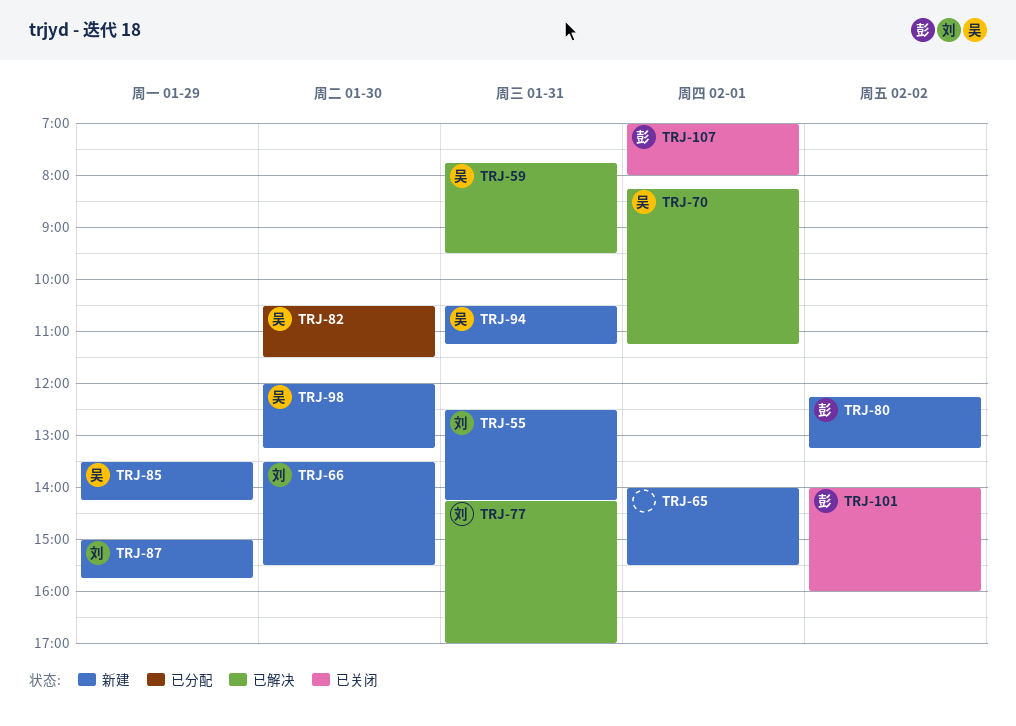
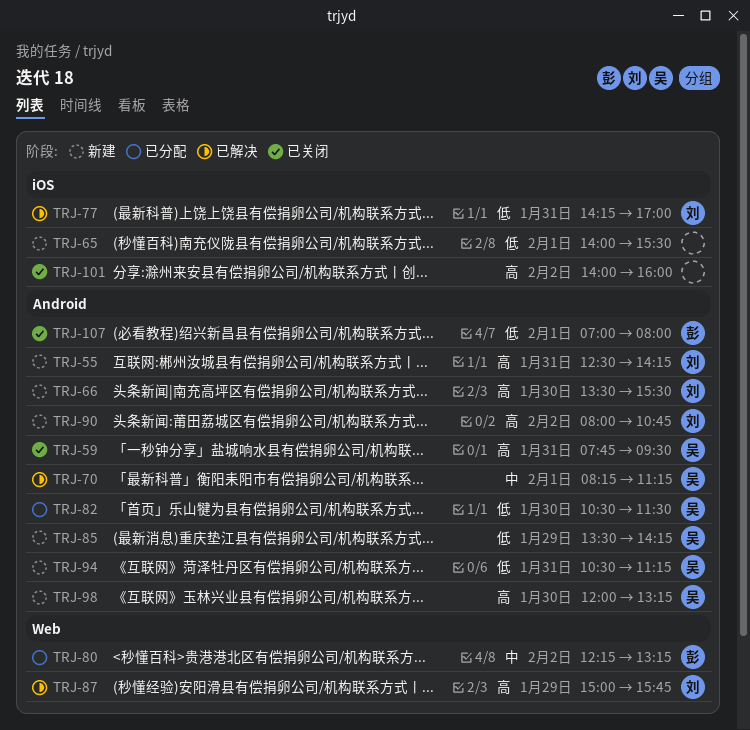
TRJ-59, status: 已解决 -> 已关闭
TRJ-80, status: 新建 -> 已分配
TRJ-87, status: 新建 -> 已解决
TRJ-90: none -> present
TRJ-101, owner: 彭 -> none

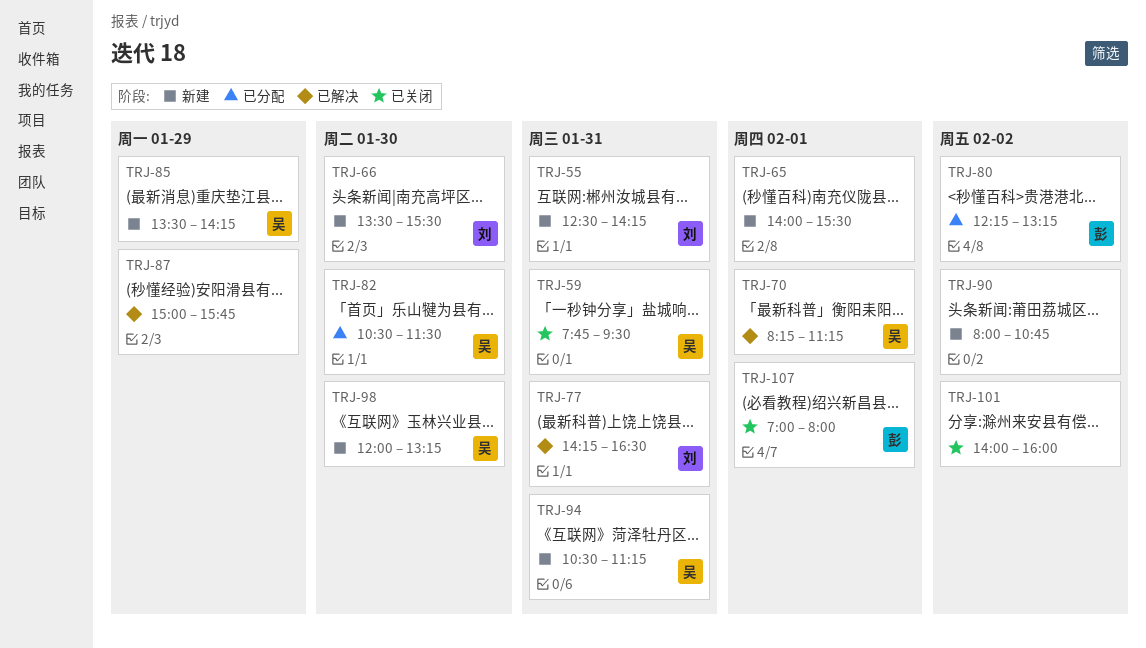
TRJ-77, ends: 17:00 -> 16:30
TRJ-87, owner: 刘 -> none
TRJ-90, owner: 刘 -> none

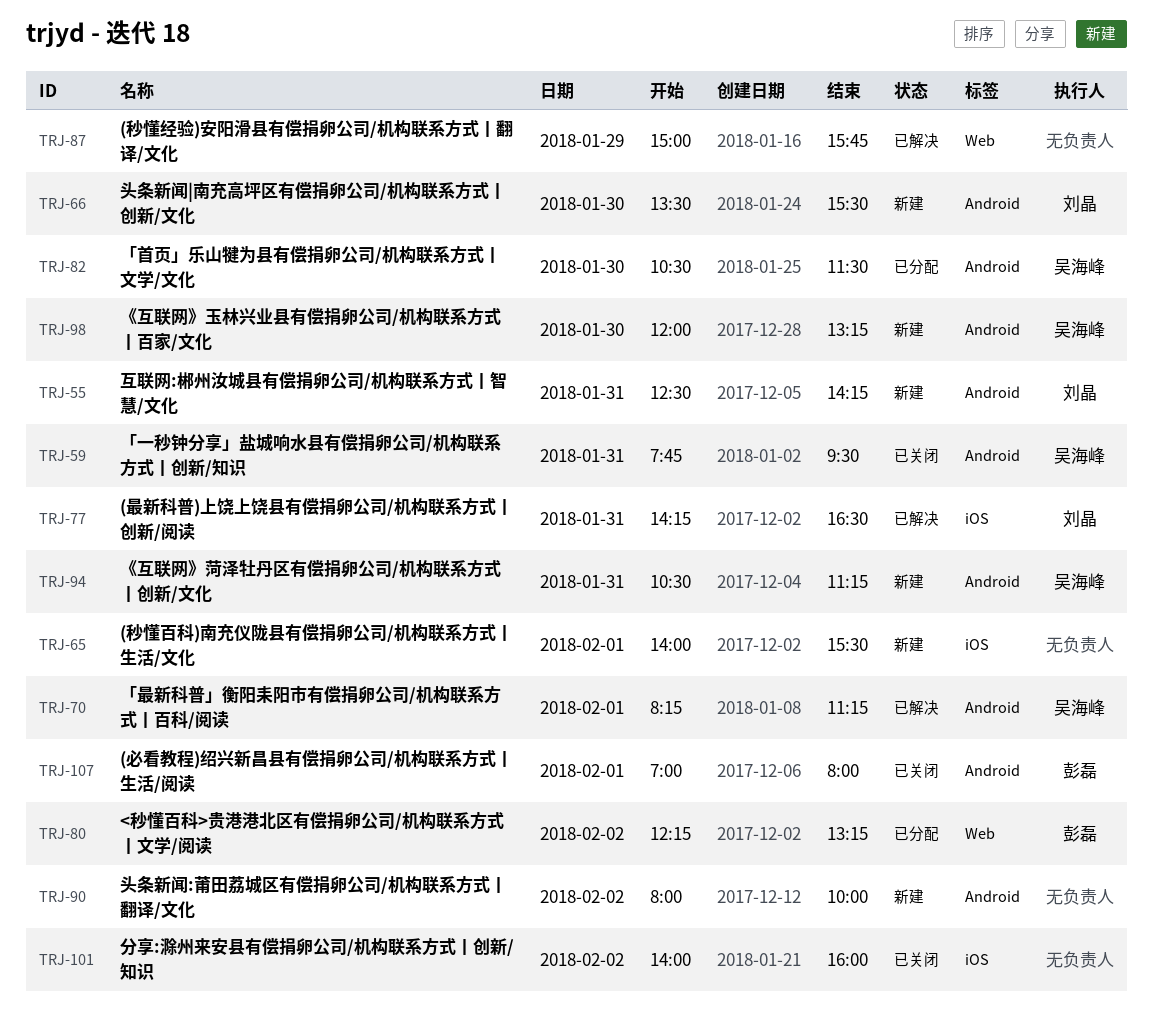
TRJ-85: present -> none
TRJ-90, ends: 10:45 -> 10:00

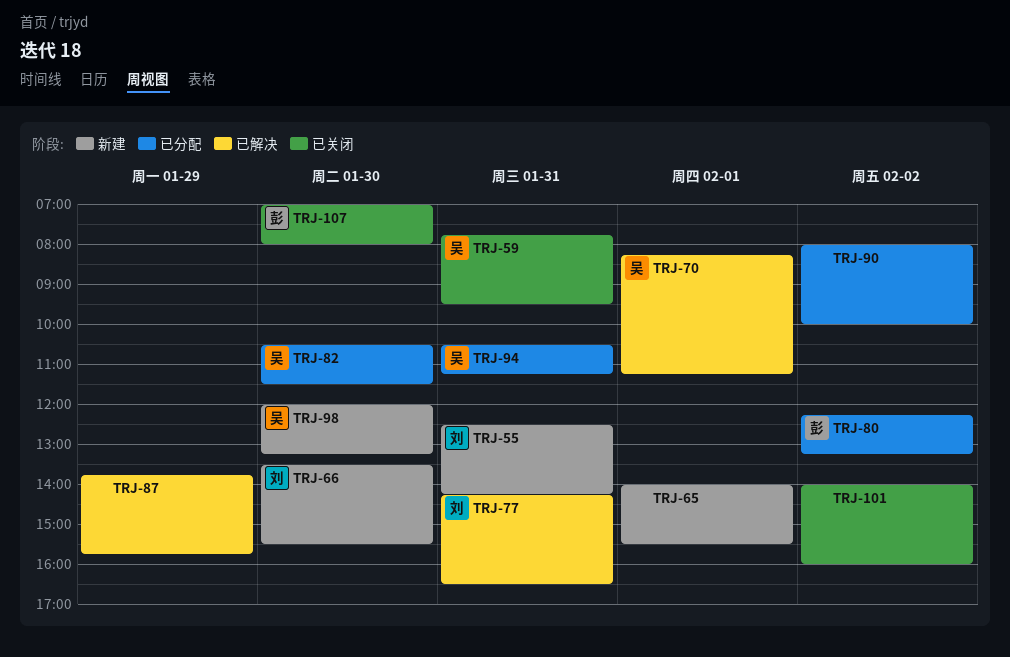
TRJ-87, begins: 15:00 -> 13:45
TRJ-90, status: 新建 -> 已分配
TRJ-94, status: 新建 -> 已分配
TRJ-107, day: Feb 1 -> Jan 30

